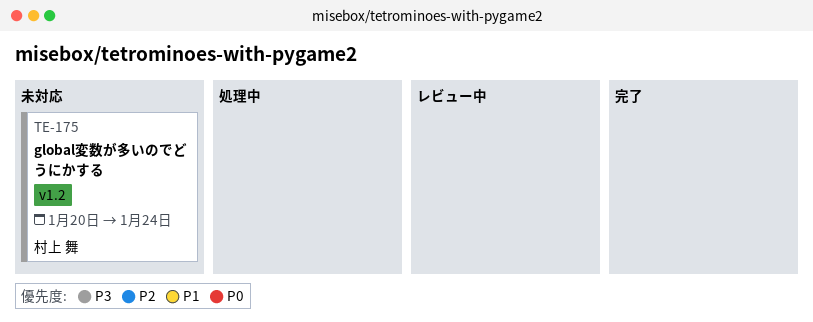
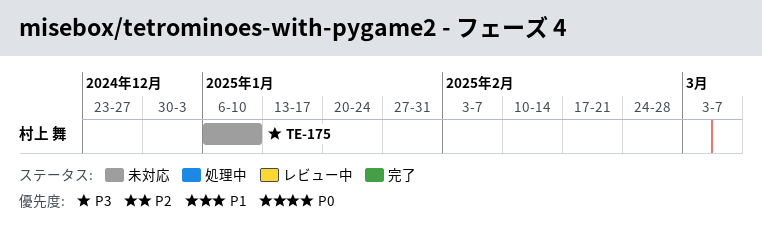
TE-175, start: Jan 20 -> Jan 6
TE-175, due: Jan 24 -> Jan 10

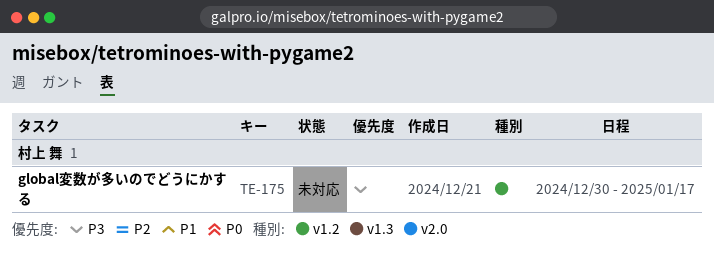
TE-175, start: Jan 6 -> Dec 30
TE-175, due: Jan 10 -> Jan 17

